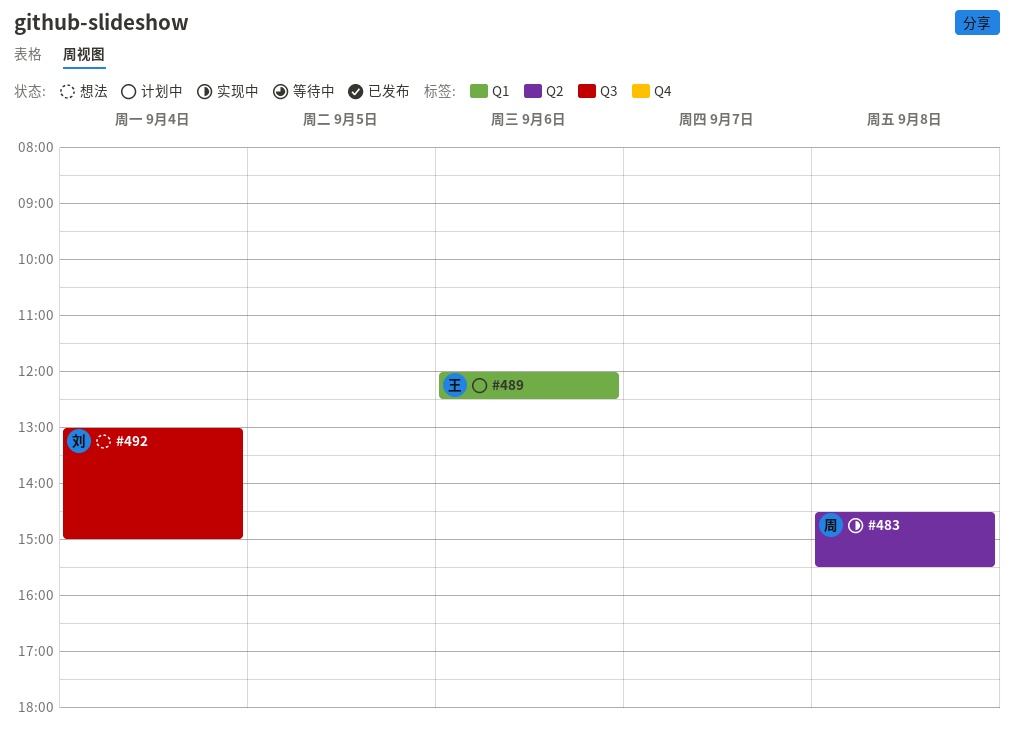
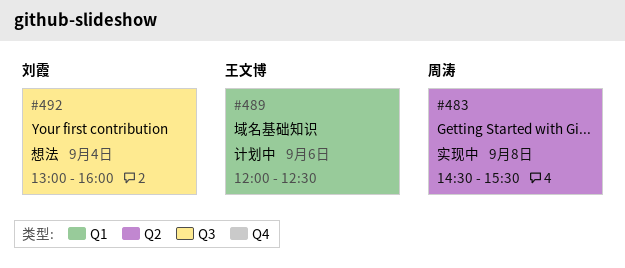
#492, ends: 15:00 -> 16:00

